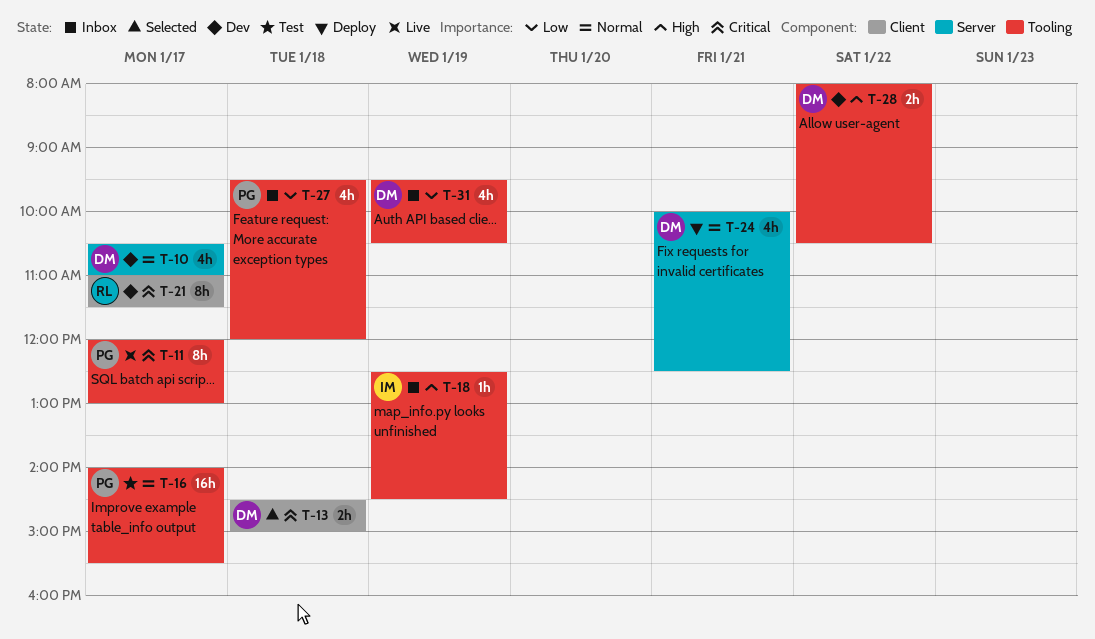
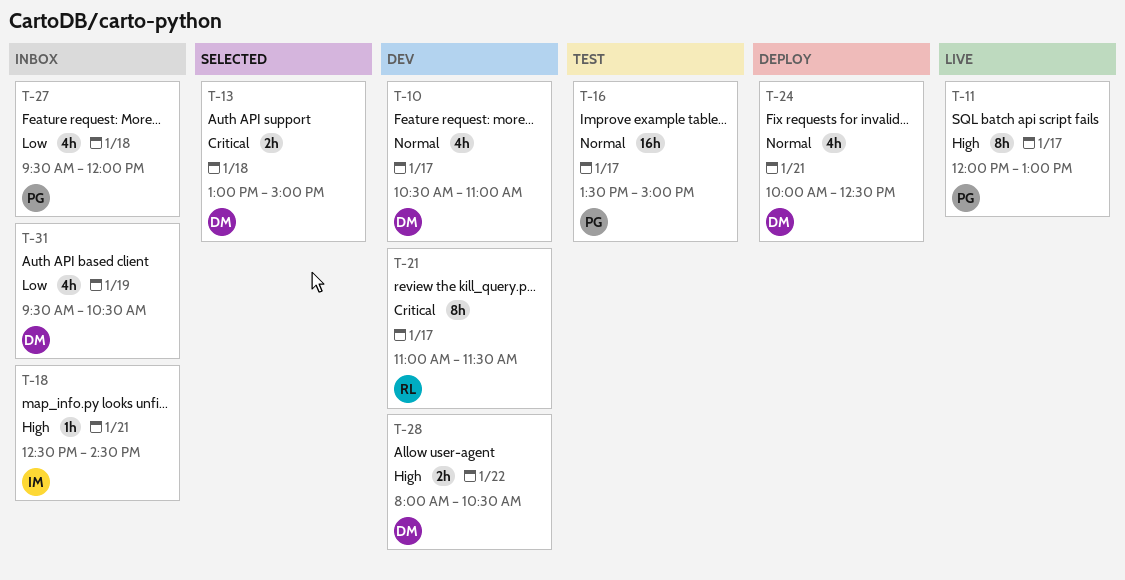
T-11, priority: Critical -> High
T-13, begins: 14:30 -> 13:00
T-16, begins: 14:00 -> 13:30
T-16, ends: 15:30 -> 15:00
T-18, day: Jan 19 -> Jan 21

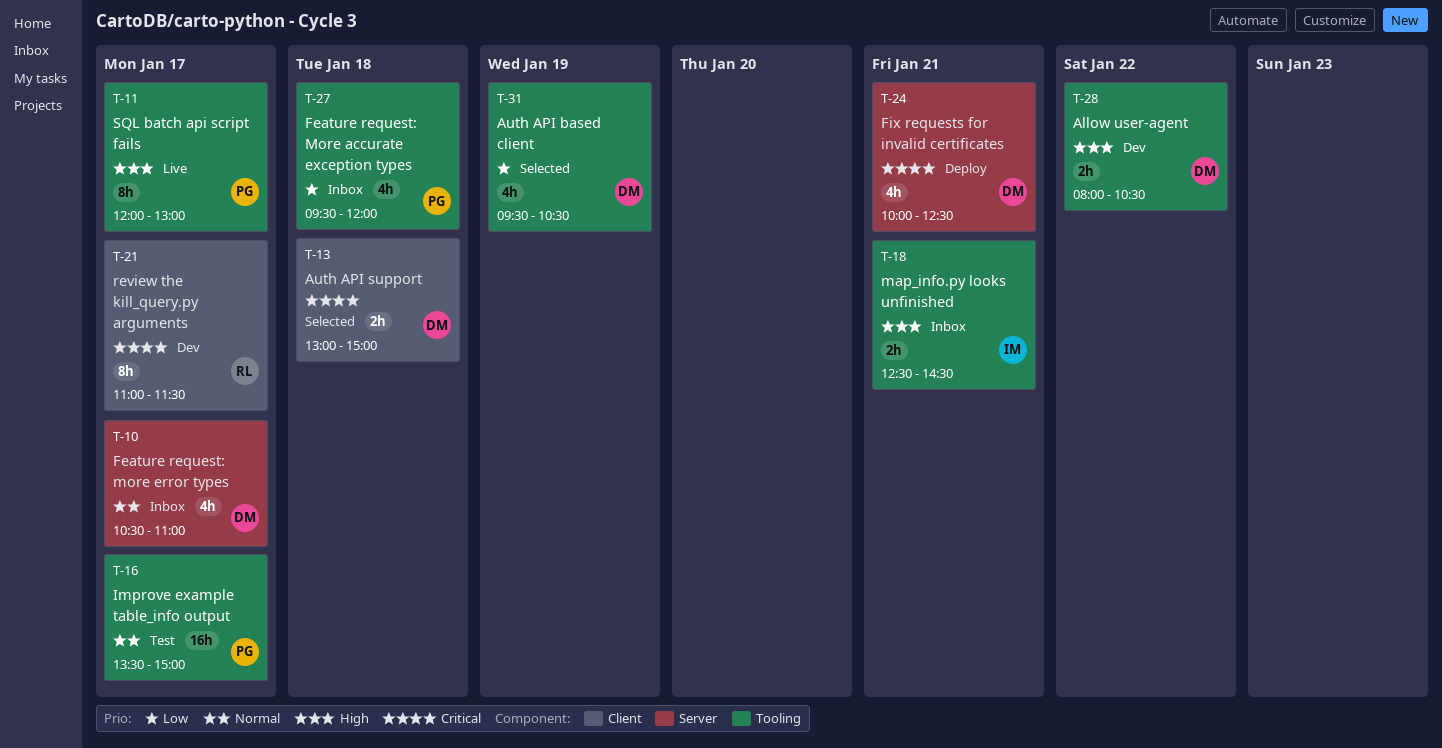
T-10, status: Dev -> Inbox
T-18, estimate: 1h -> 2h
T-24, priority: Normal -> Critical
T-31, status: Inbox -> Selected

